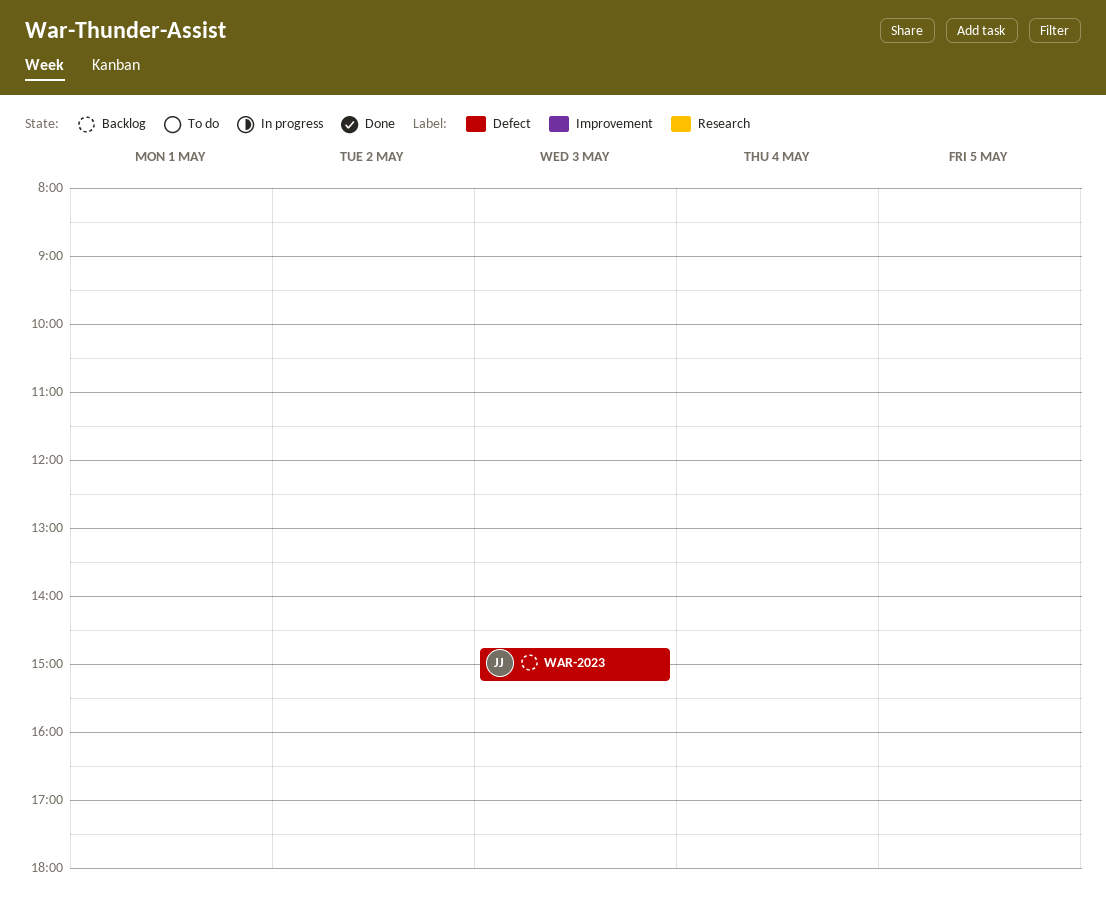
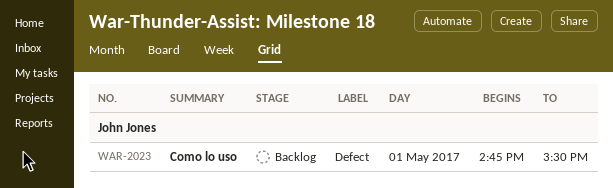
WAR-2023, day: May 3 -> May 1
WAR-2023, ends: 15:15 -> 15:30

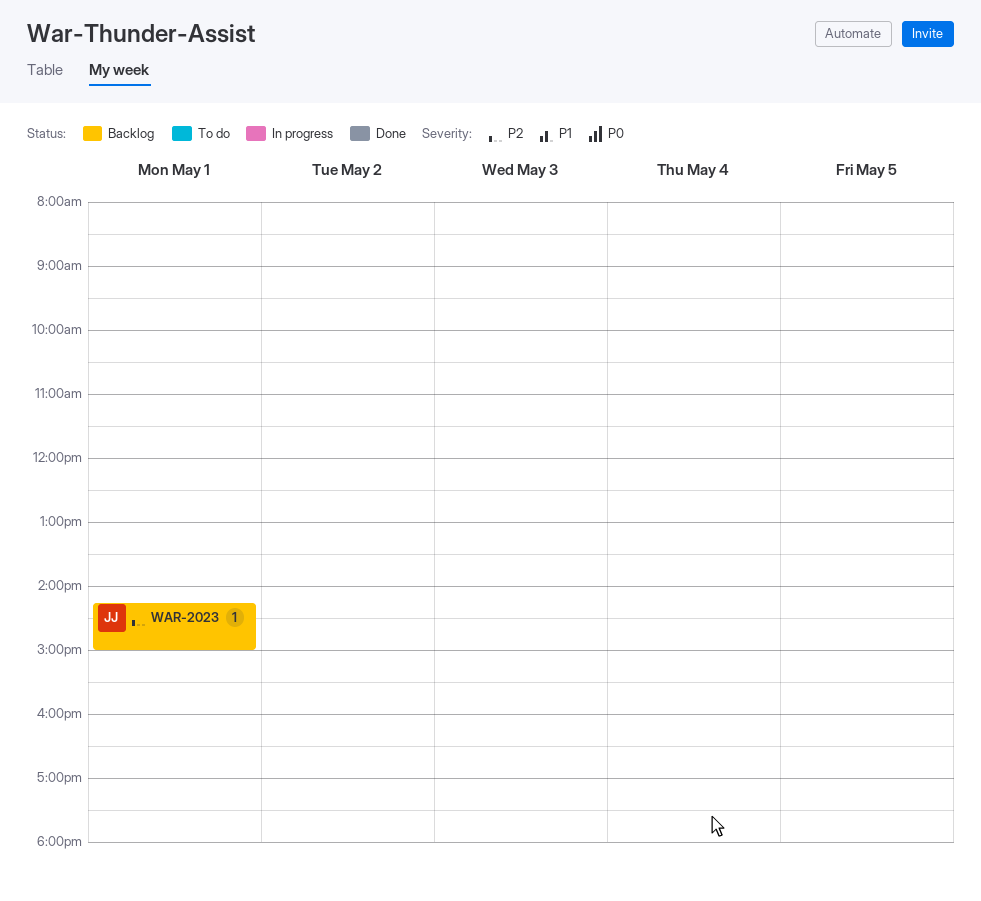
WAR-2023, begins: 14:45 -> 14:15
WAR-2023, ends: 15:30 -> 15:00

